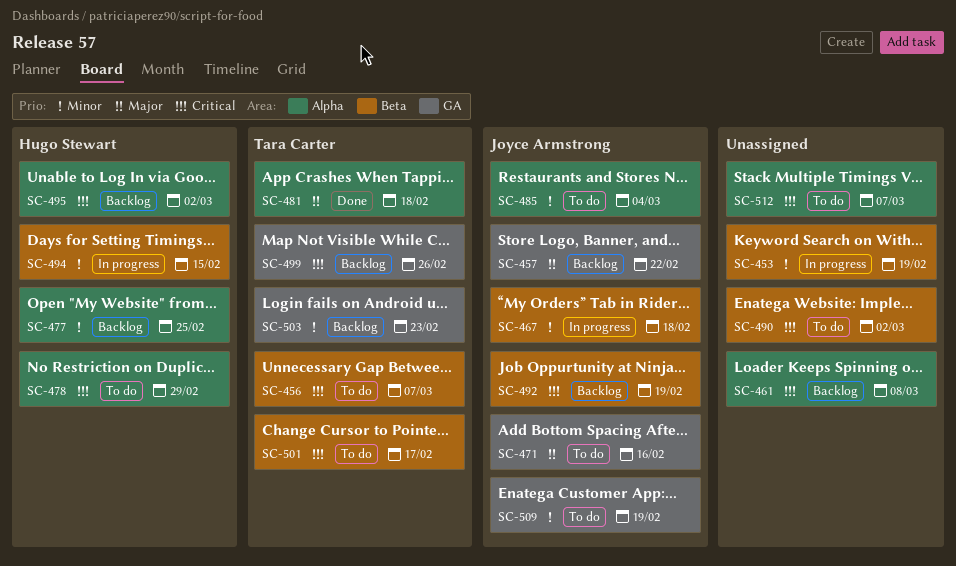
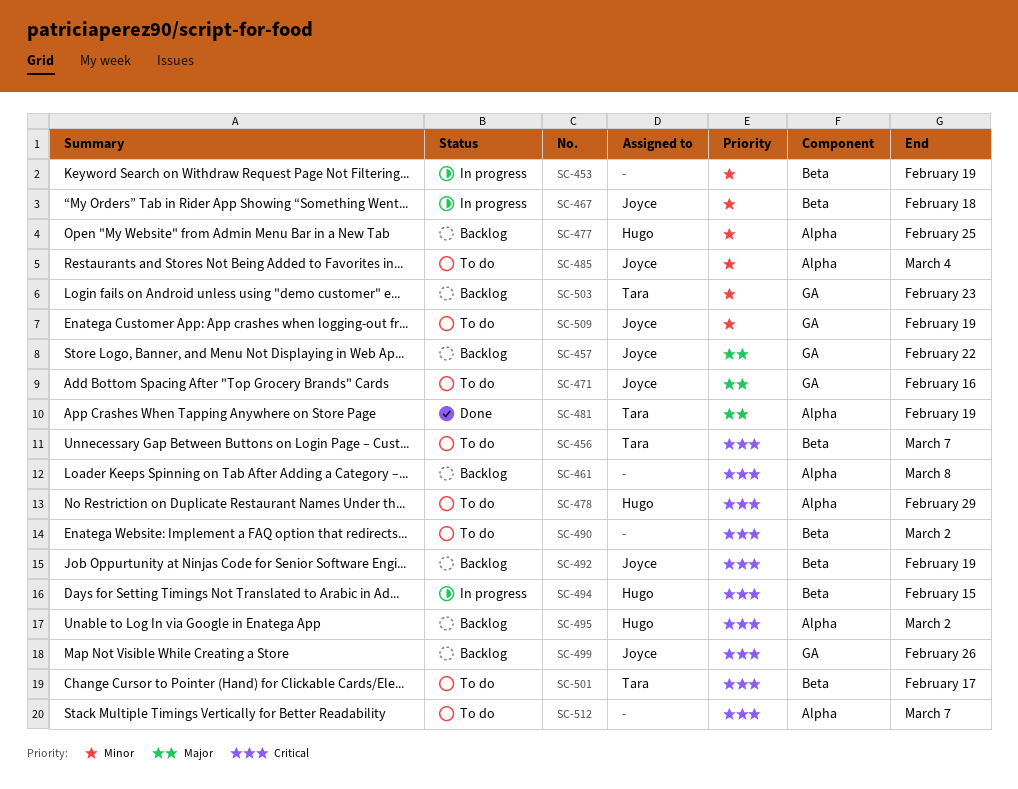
SC-481, due: Feb 18 -> Feb 19
SC-494, priority: Minor -> Critical
SC-499, owner: Tara Carter -> Joyce Armstrong

